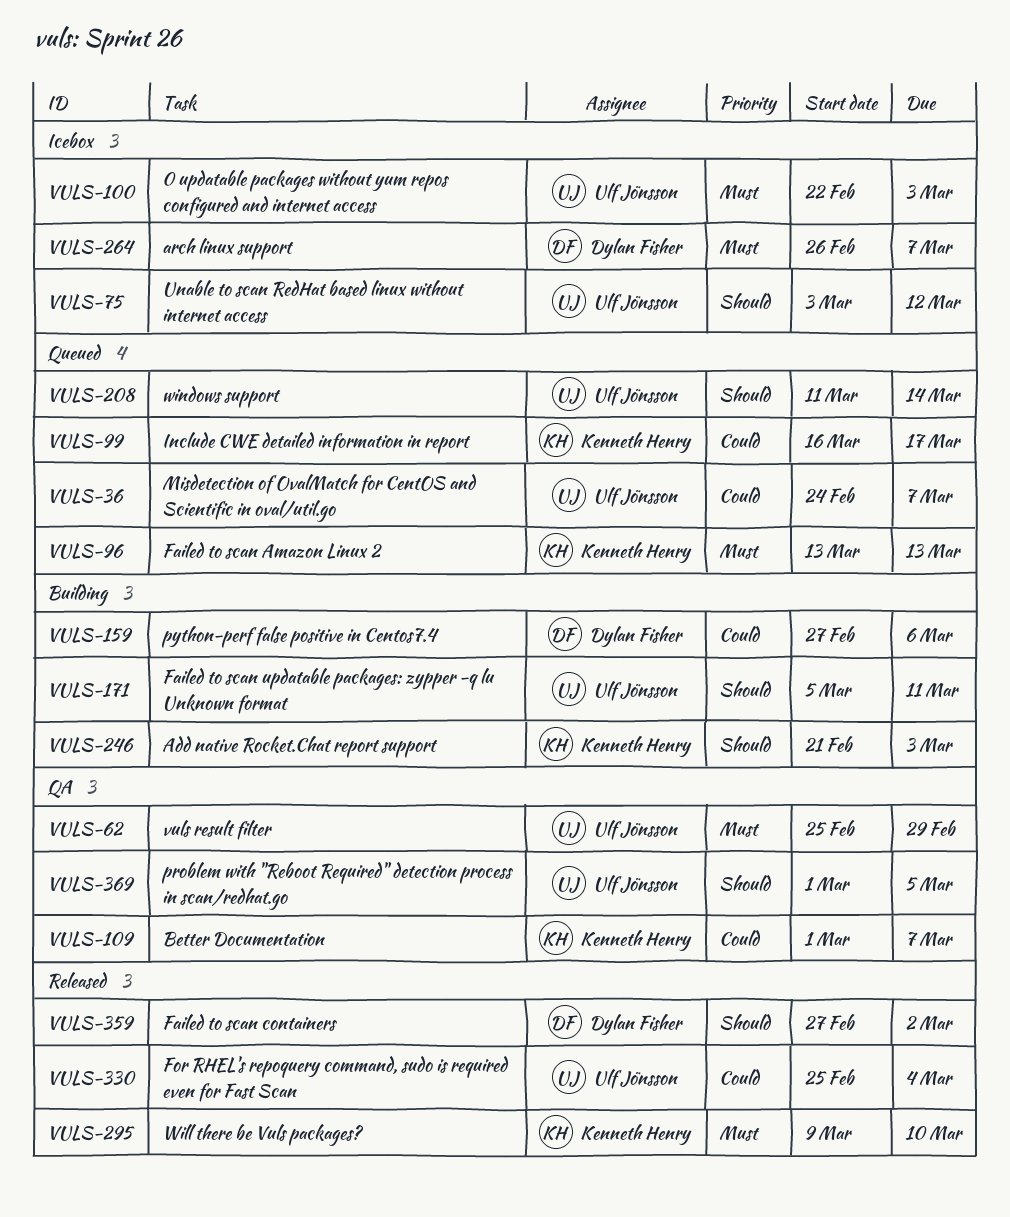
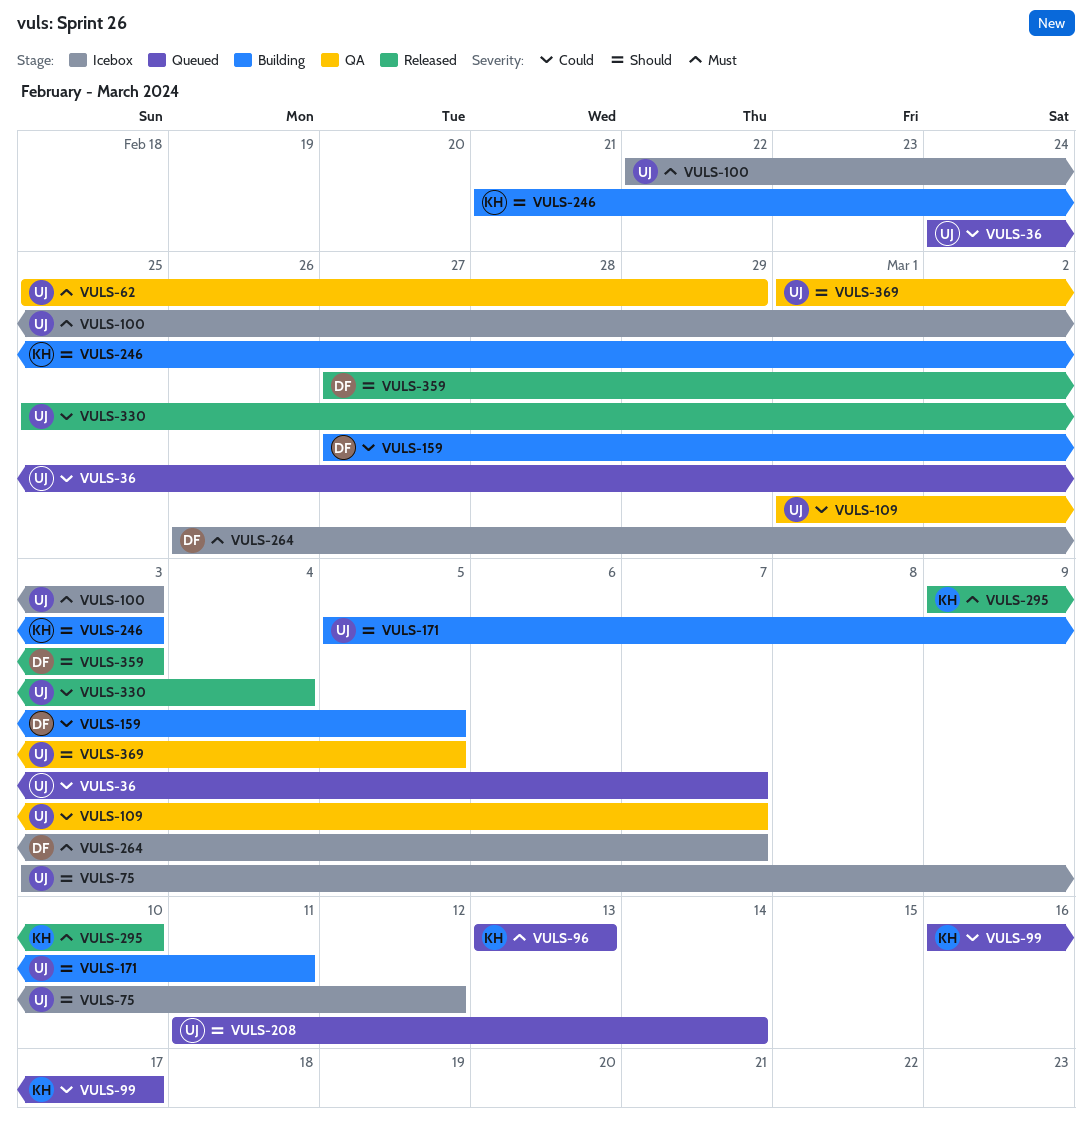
VULS-109, owner: Kenneth Henry -> Ulf Jönsson
VULS-159, due: Mar 6 -> Mar 5
VULS-359, due: Mar 2 -> Mar 3

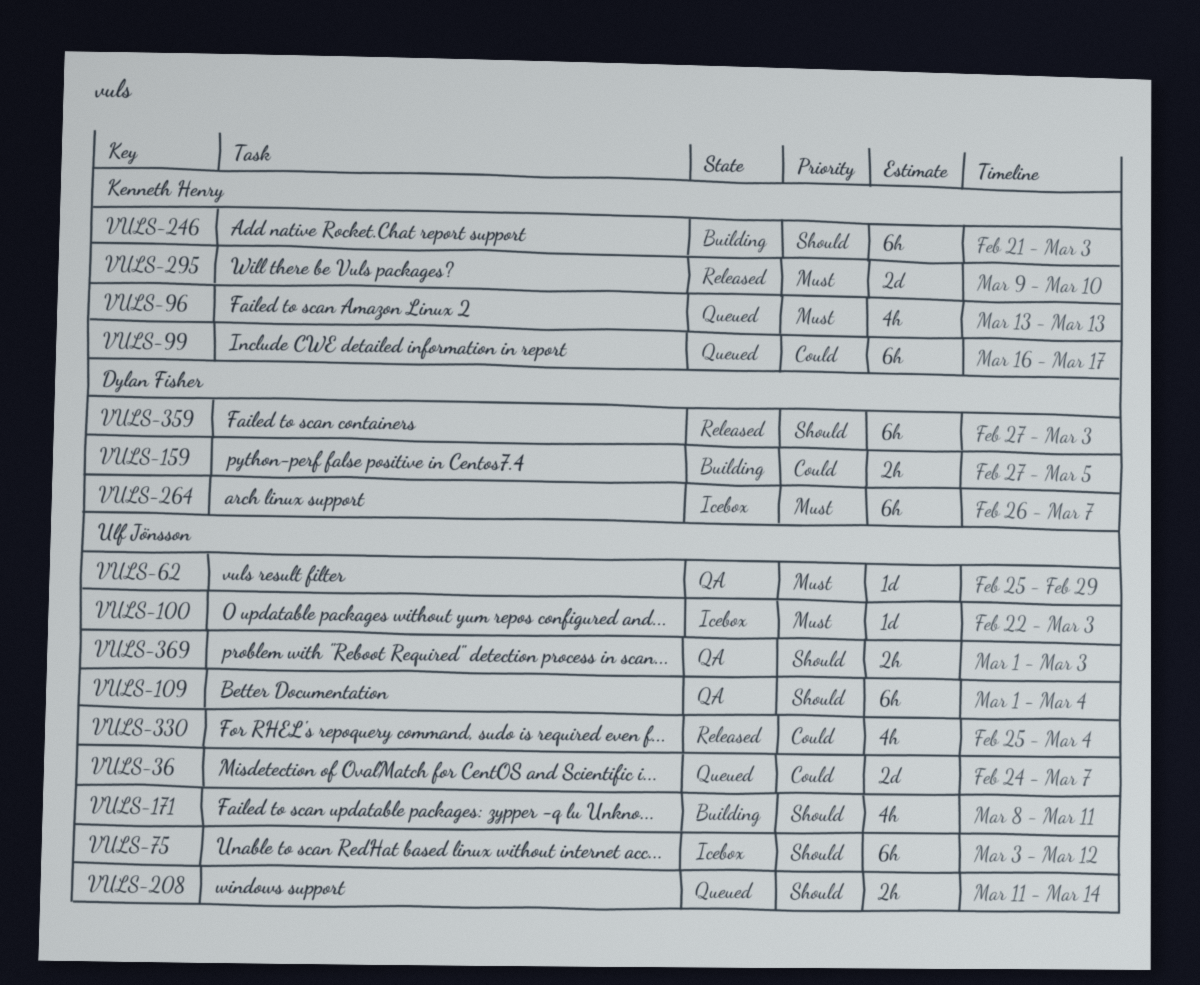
VULS-109, priority: Could -> Should
VULS-109, due: Mar 7 -> Mar 4
VULS-171, start: Mar 5 -> Mar 8
VULS-369, due: Mar 5 -> Mar 3

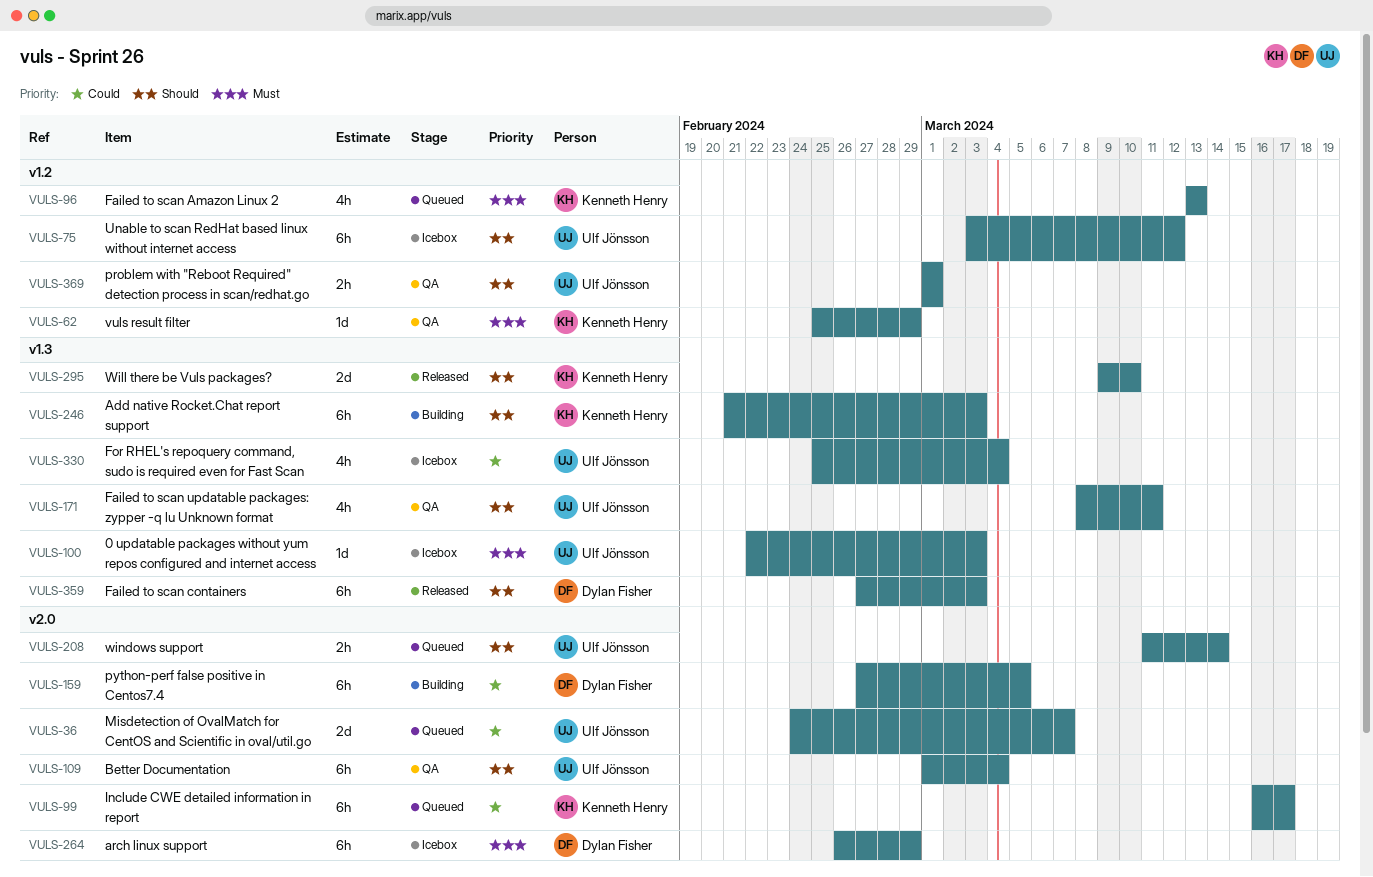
VULS-62, owner: Ulf Jönsson -> Kenneth Henry
VULS-159, estimate: 2h -> 6h
VULS-171, status: Building -> QA
VULS-264, due: Mar 7 -> Feb 29
VULS-295, priority: Must -> Should
VULS-330, status: Released -> Icebox
VULS-369, due: Mar 3 -> Mar 1

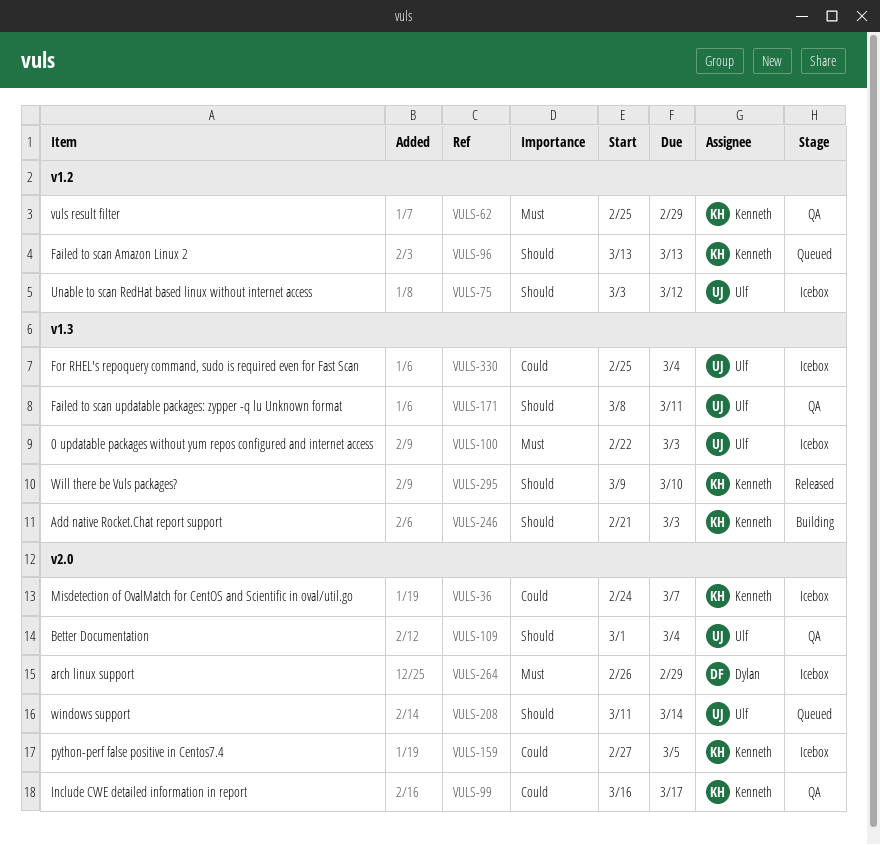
VULS-36, status: Queued -> Icebox
VULS-36, owner: Ulf Jönsson -> Kenneth Henry
VULS-96, priority: Must -> Should
VULS-99, status: Queued -> QA
VULS-159, status: Building -> Icebox
VULS-159, owner: Dylan Fisher -> Kenneth Henry
VULS-359: present -> none
VULS-369: present -> none

